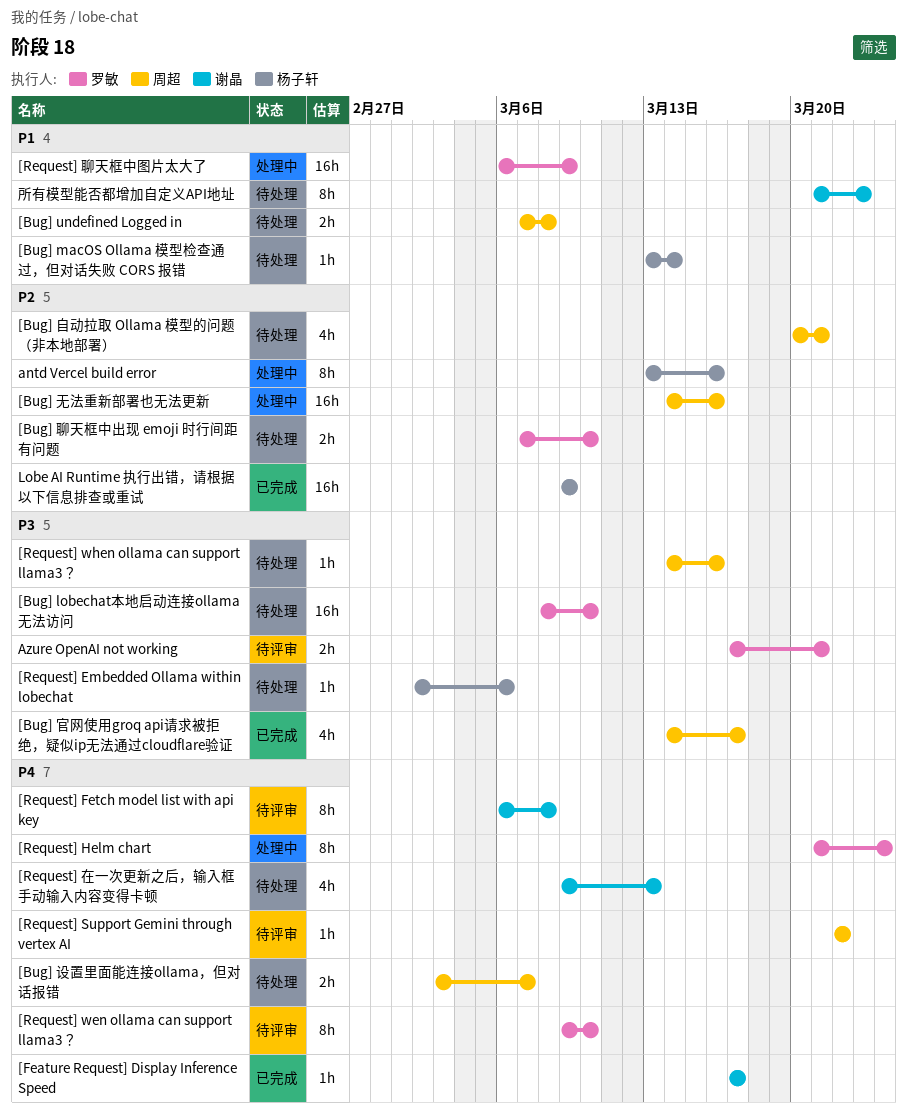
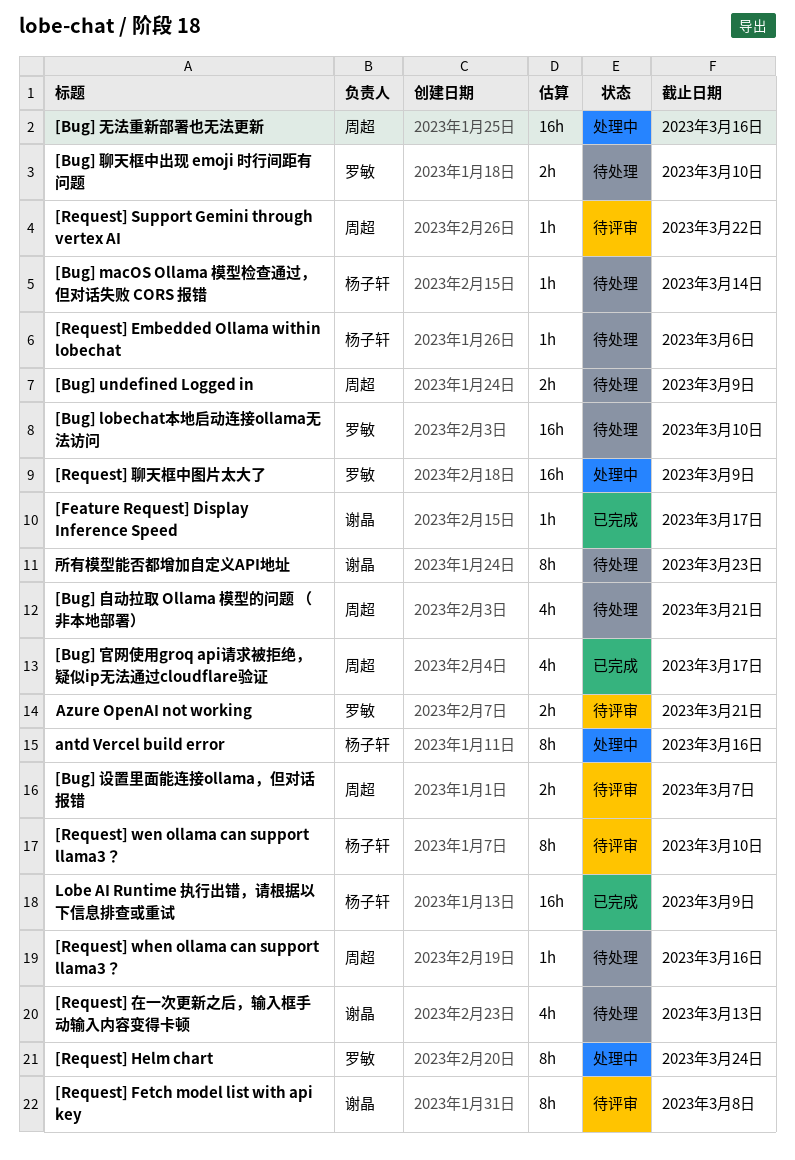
[Bug] undefined Logged in, due: Mar 8 -> Mar 9
[Bug] 设置里面能连接ollama，但对话报错, status: 待处理 -> 待评审
[Request] wen ollama can support llama3？, owner: 罗敏 -> 杨子轩

